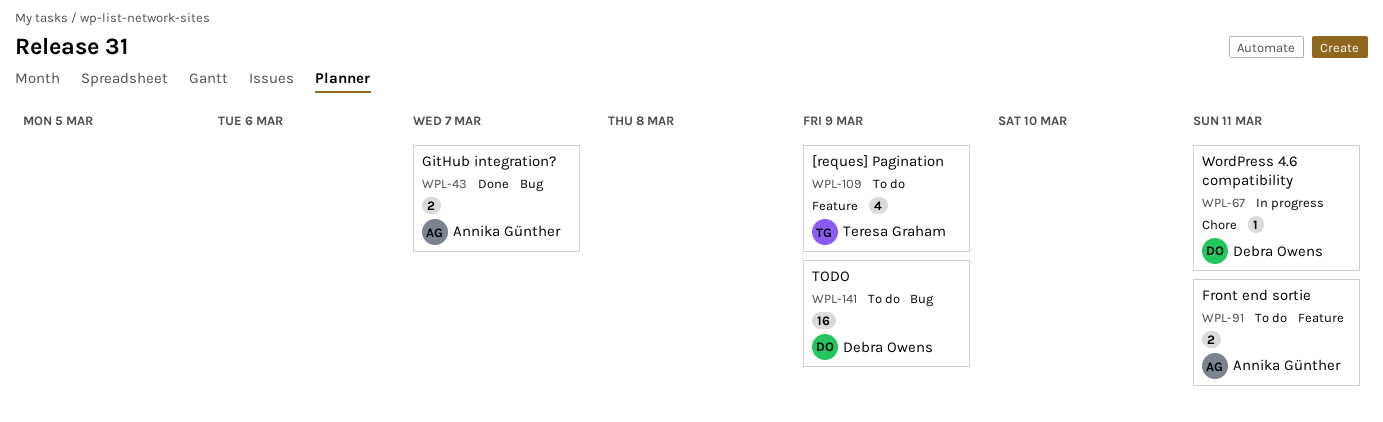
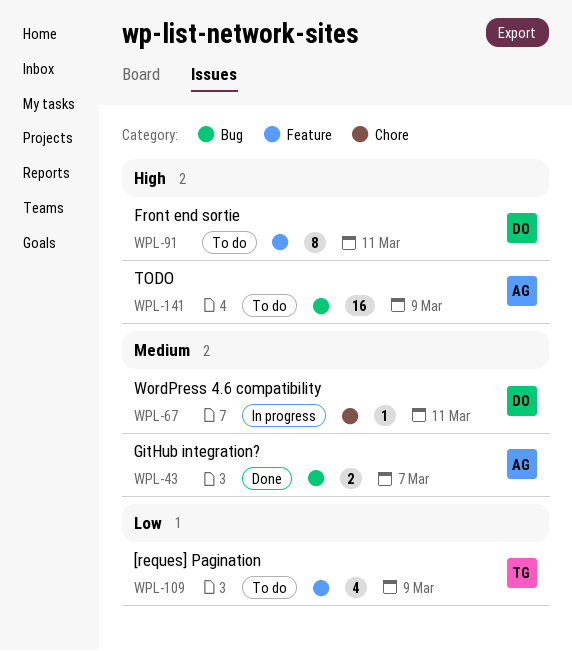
WPL-91, owner: Annika Günther -> Debra Owens
WPL-91, estimate: 2 -> 8
WPL-141, owner: Debra Owens -> Annika Günther

